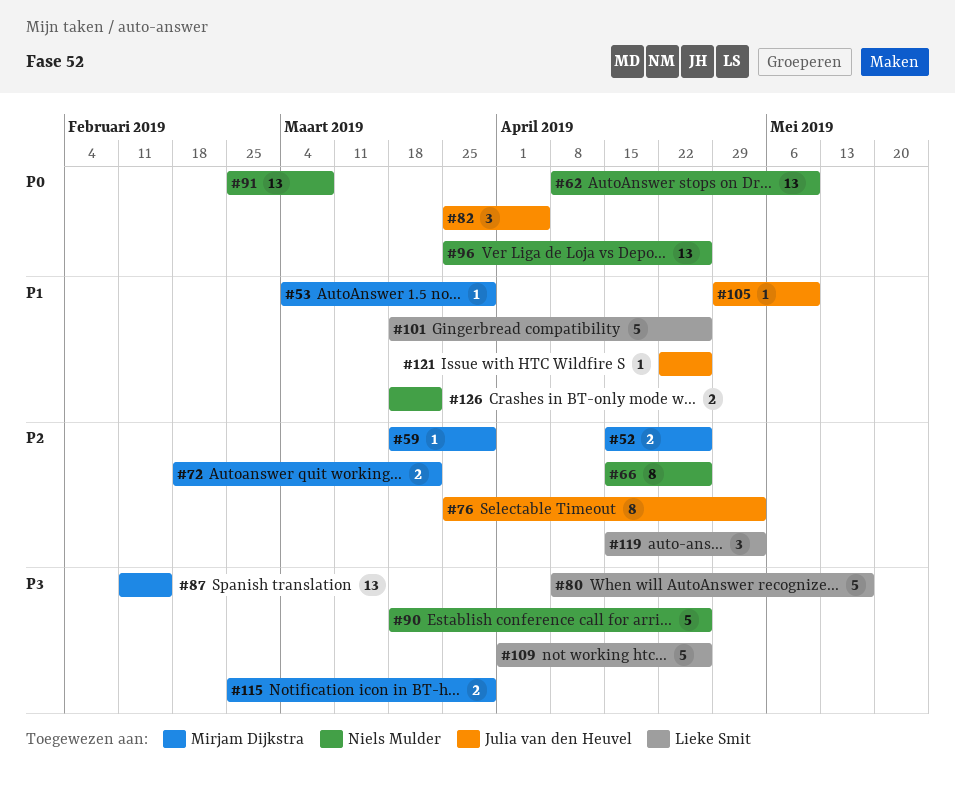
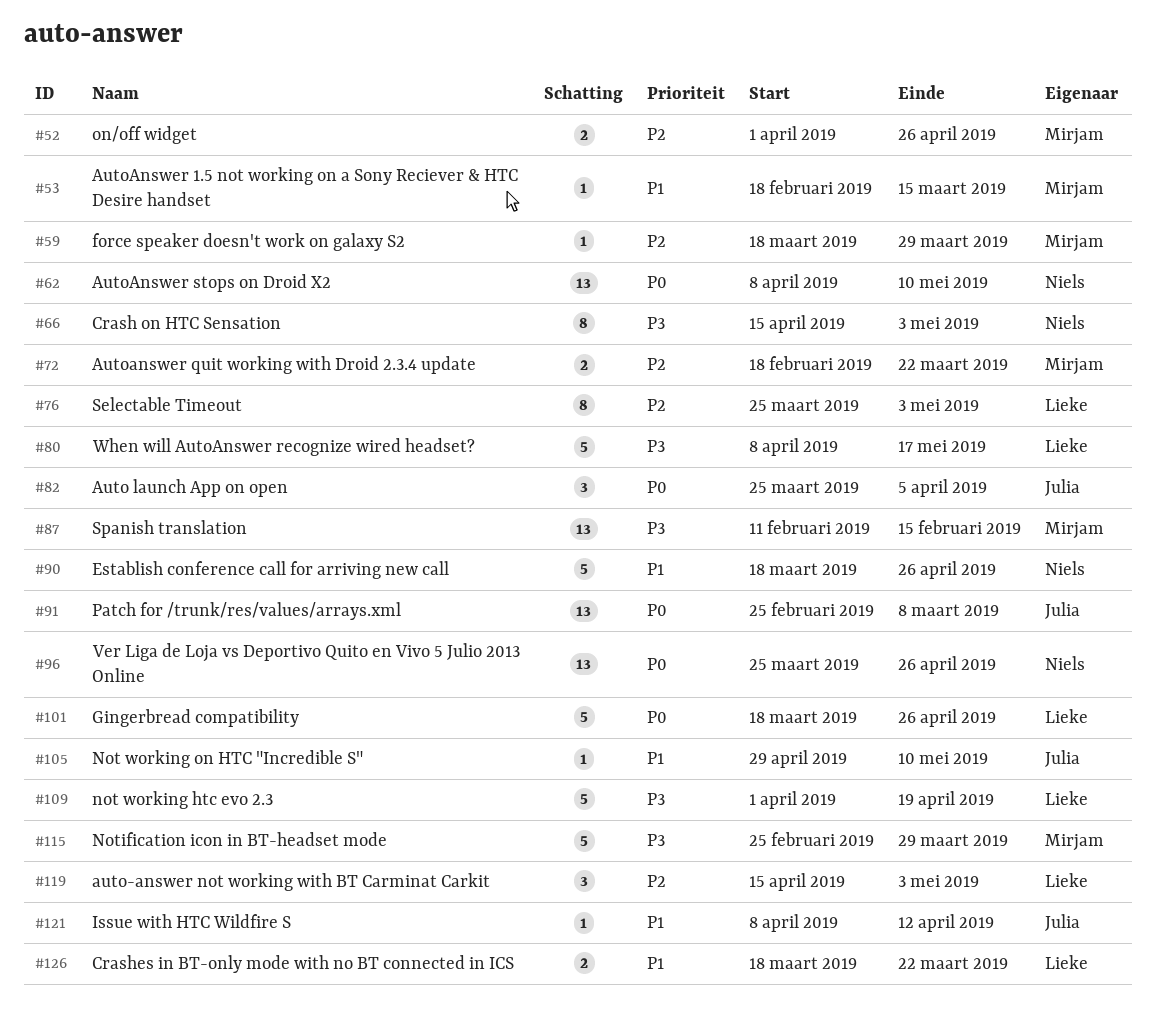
#52, start: Apr 15 -> Apr 1
#53, start: Mar 4 -> Feb 18
#53, due: Mar 29 -> Mar 15
#66, priority: P2 -> P3
#66, due: Apr 26 -> May 3
#76, owner: Julia van den Heuvel -> Lieke Smit
#90, priority: P3 -> P1
#91, owner: Niels Mulder -> Julia van den Heuvel
#101, priority: P1 -> P0
#109, due: Apr 26 -> Apr 19
#115, estimate: 2 -> 5
#121, start: Apr 22 -> Apr 8
#121, due: Apr 26 -> Apr 12
#126, owner: Niels Mulder -> Lieke Smit

